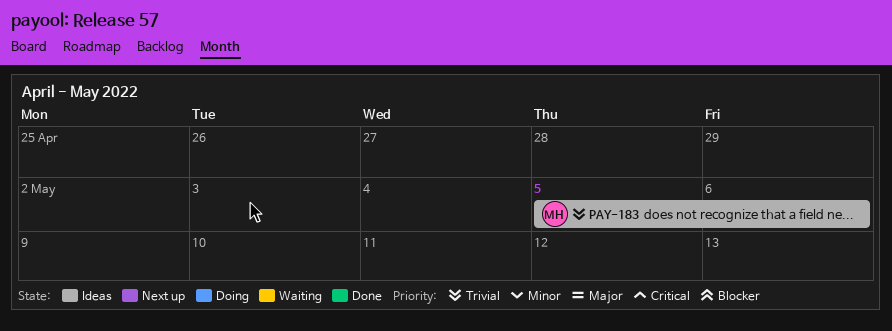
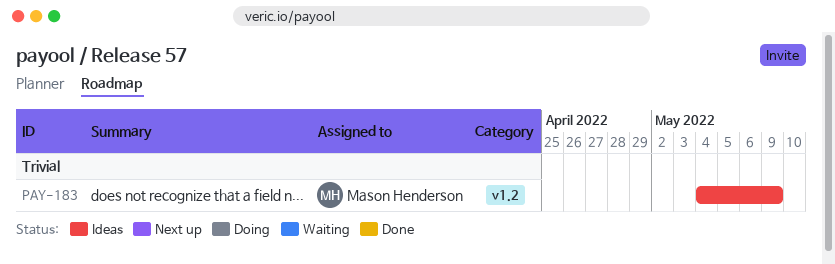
PAY-183, start: May 5 -> May 4
PAY-183, due: May 6 -> May 9

